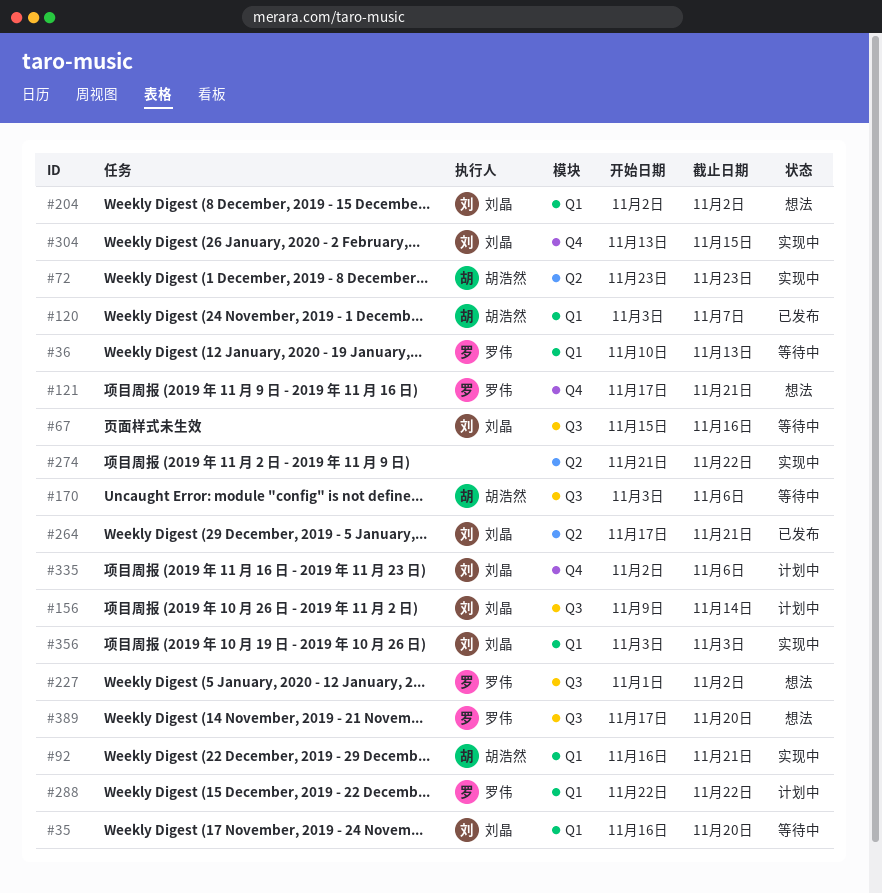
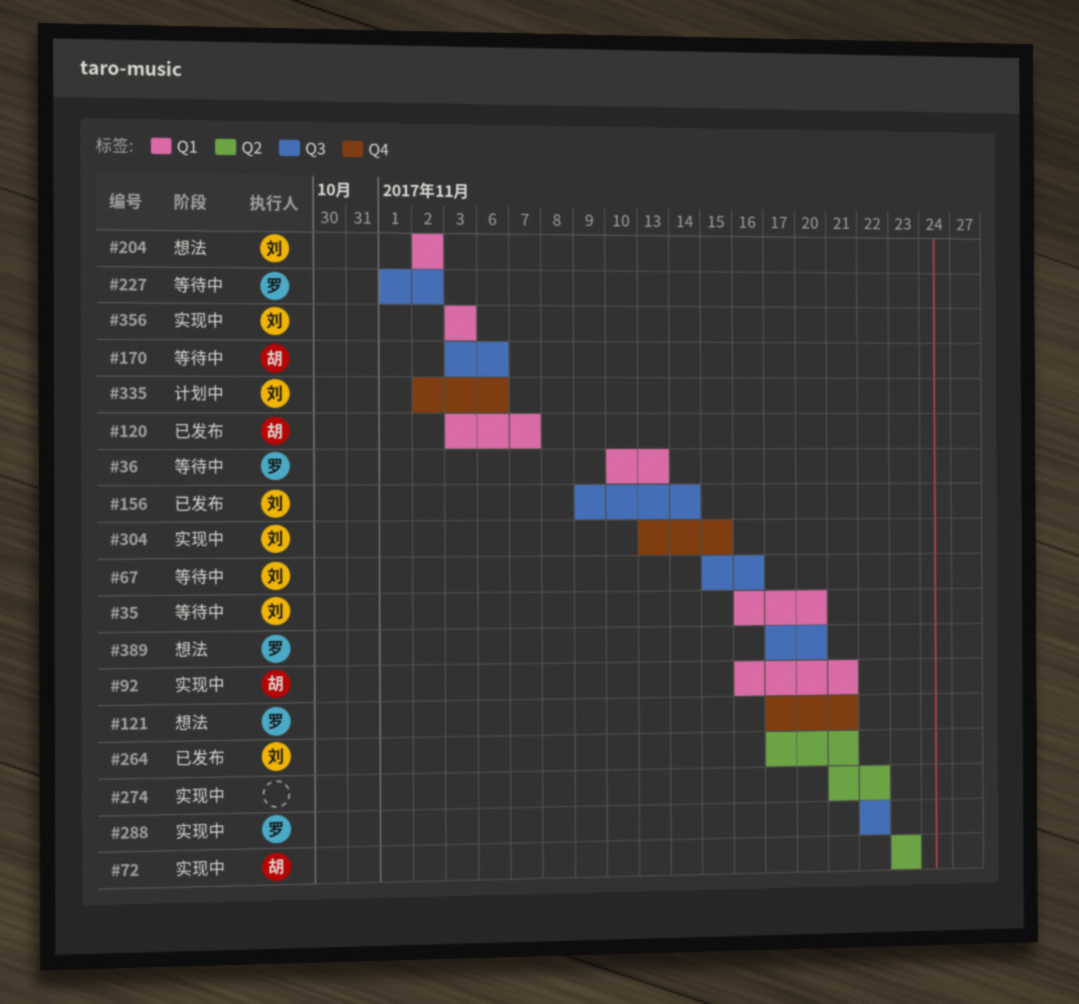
#156, status: 计划中 -> 已发布
#227, status: 想法 -> 等待中
#288, status: 计划中 -> 实现中
#288, label: Q1 -> Q3

